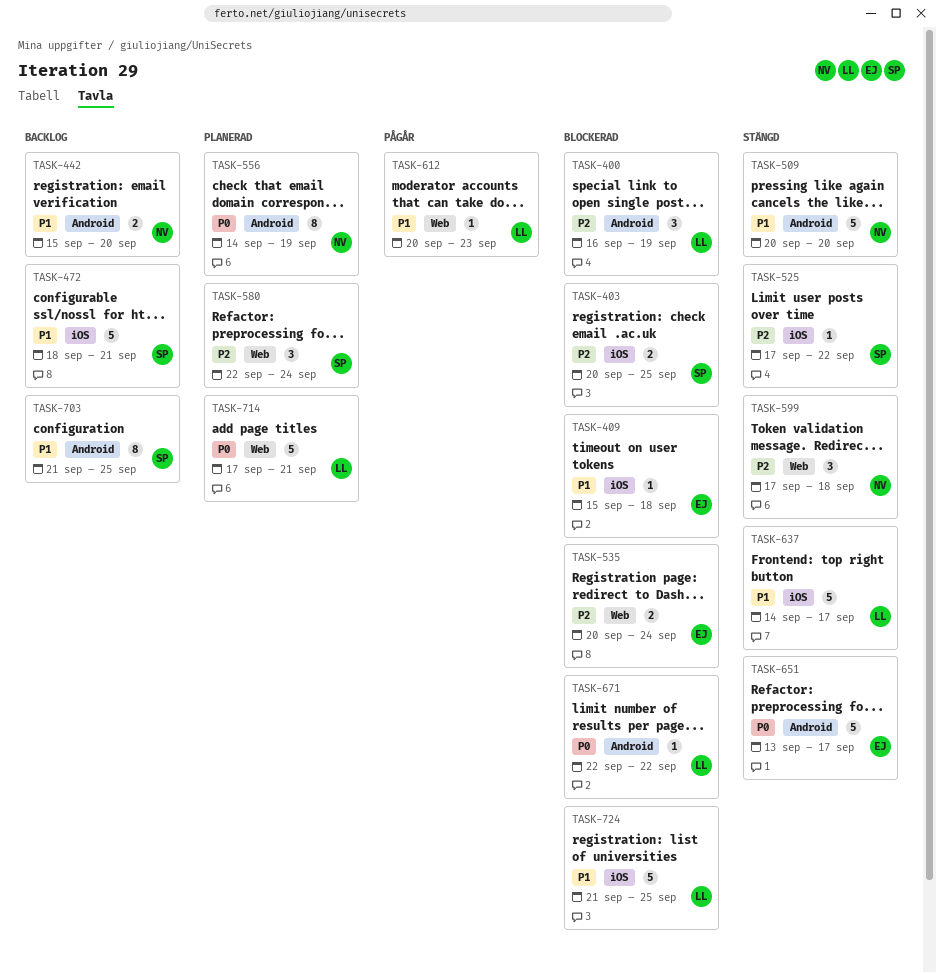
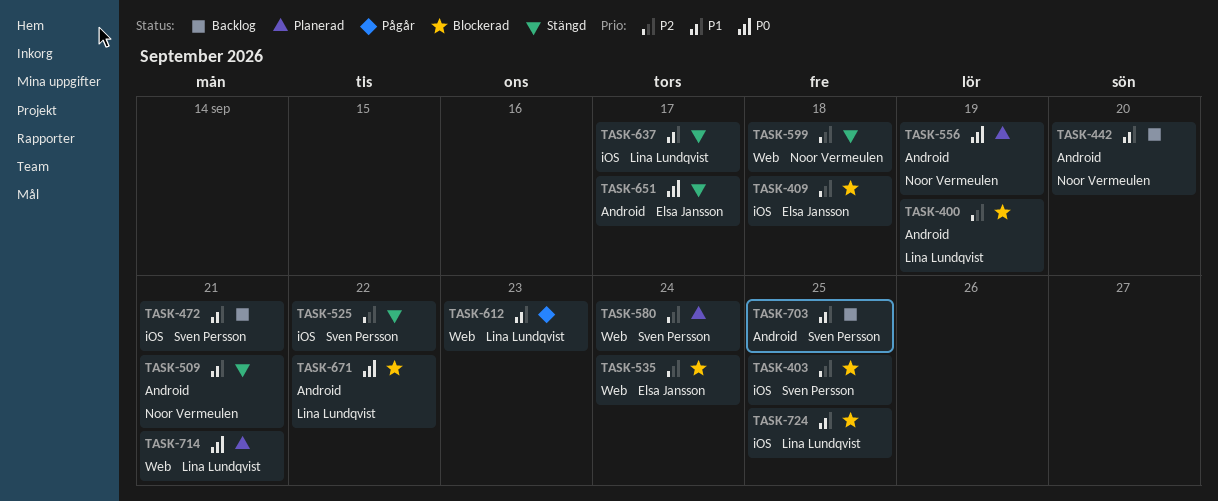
TASK-409, priority: P1 -> P2
TASK-509, due: Sep 20 -> Sep 21

